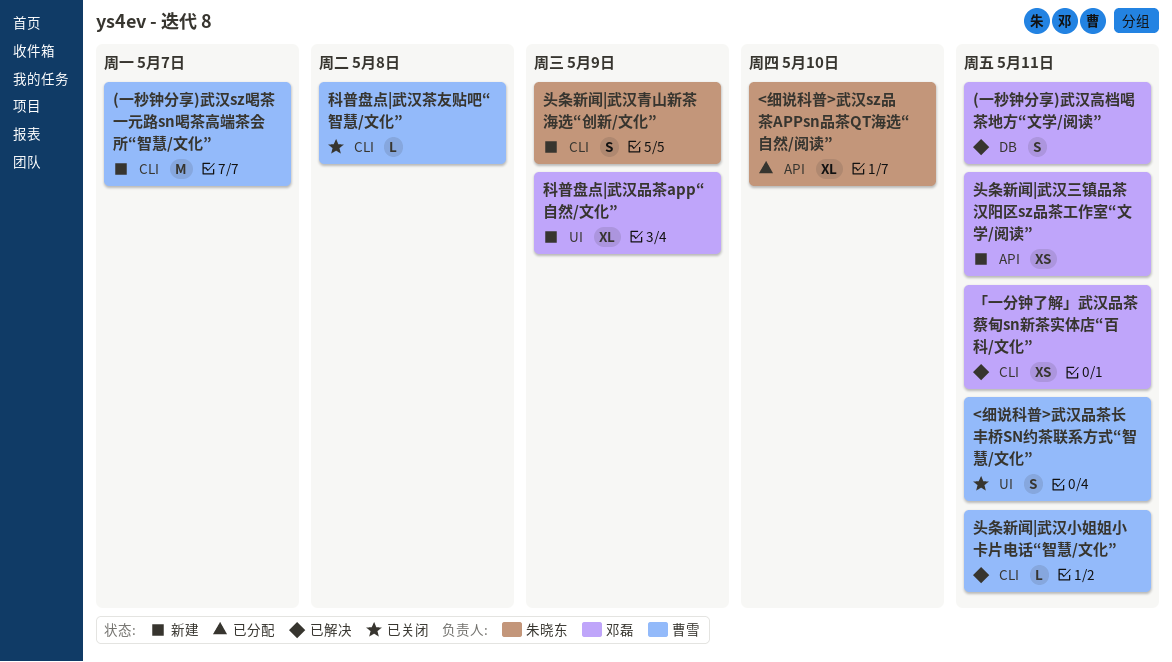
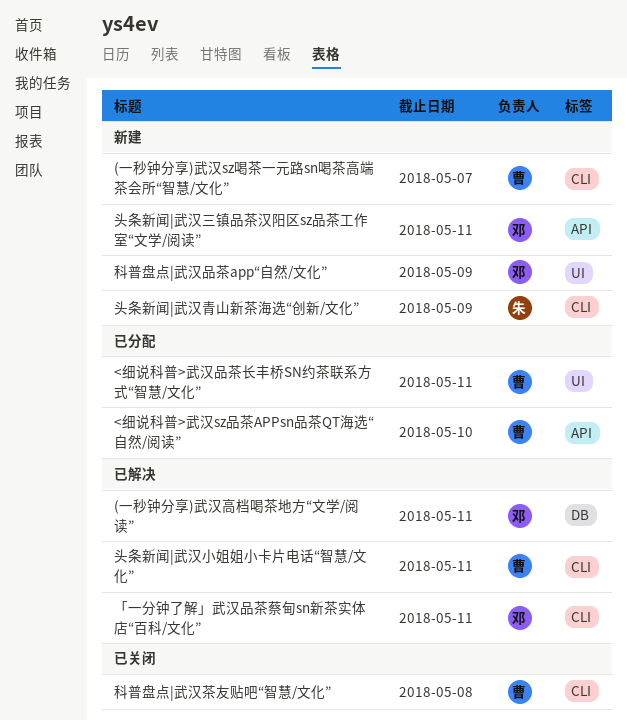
<细说科普>武汉sz品茶APPsn品茶QT海选“自然/阅读”, owner: 朱晓东 -> 曹雪
<细说科普>武汉品茶长丰桥SN约茶联系方式“智慧/文化”, status: 已关闭 -> 已分配

